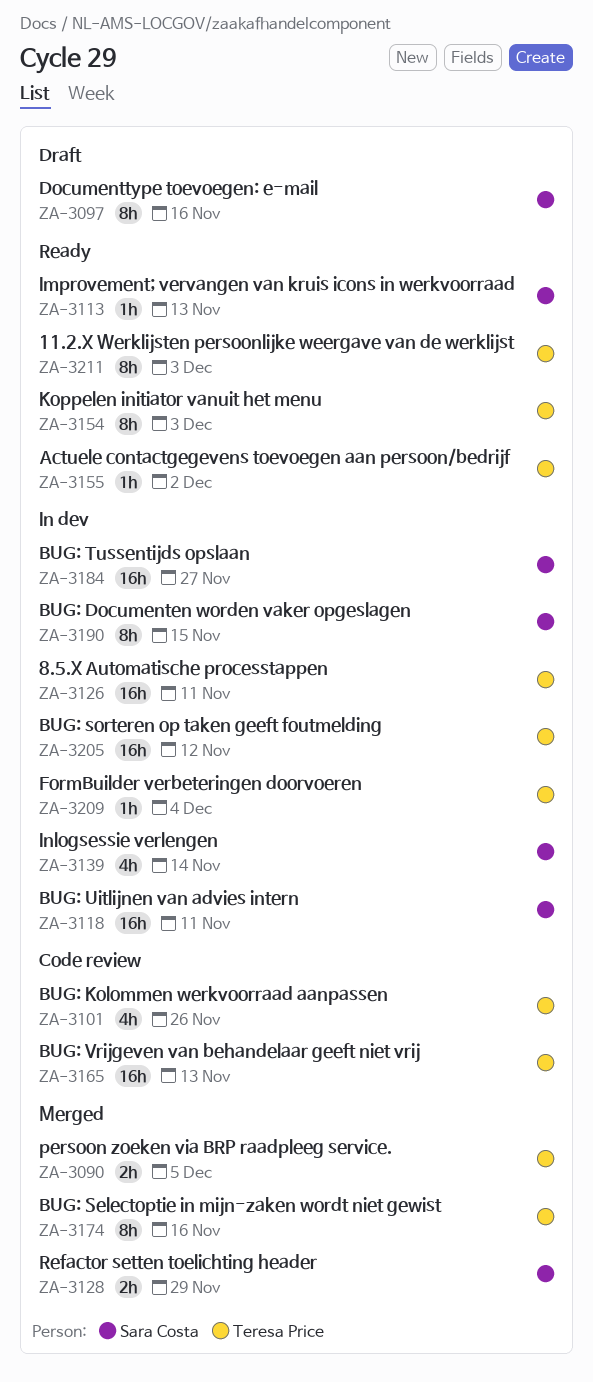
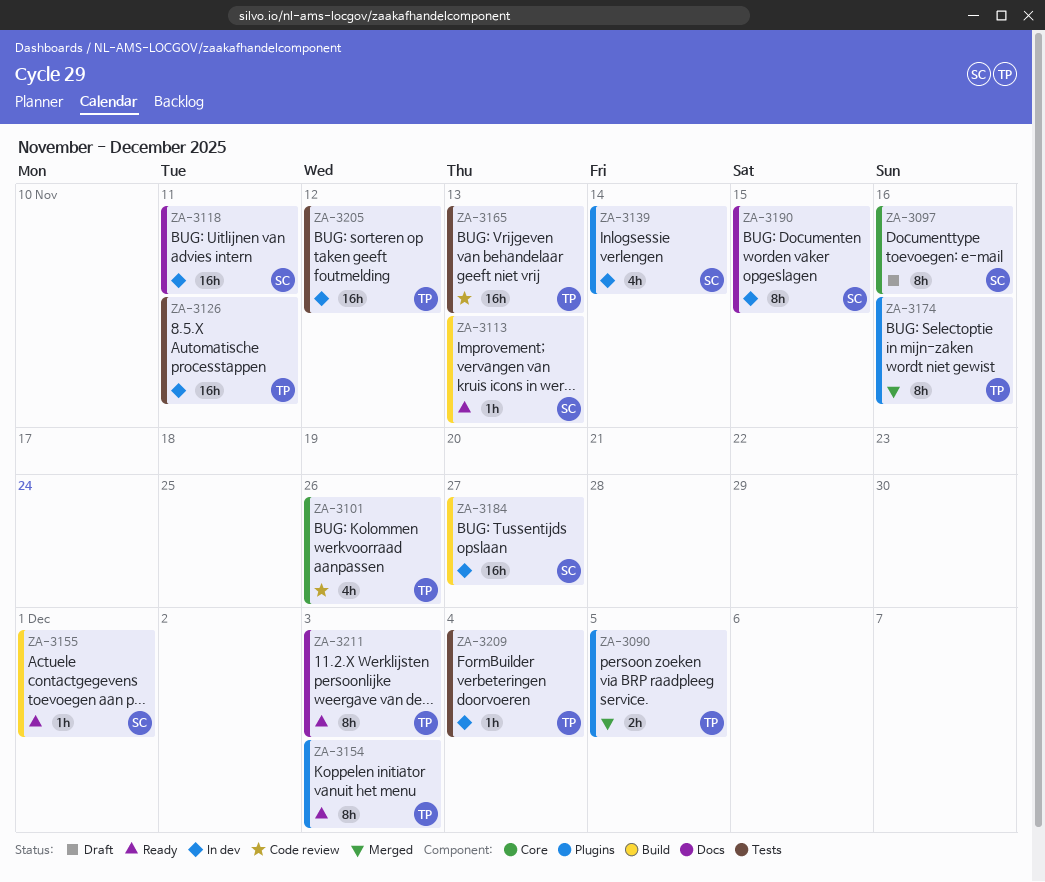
ZA-3128: present -> none
ZA-3155, owner: Teresa Price -> Sara Costa
ZA-3155, due: Dec 2 -> Dec 1

